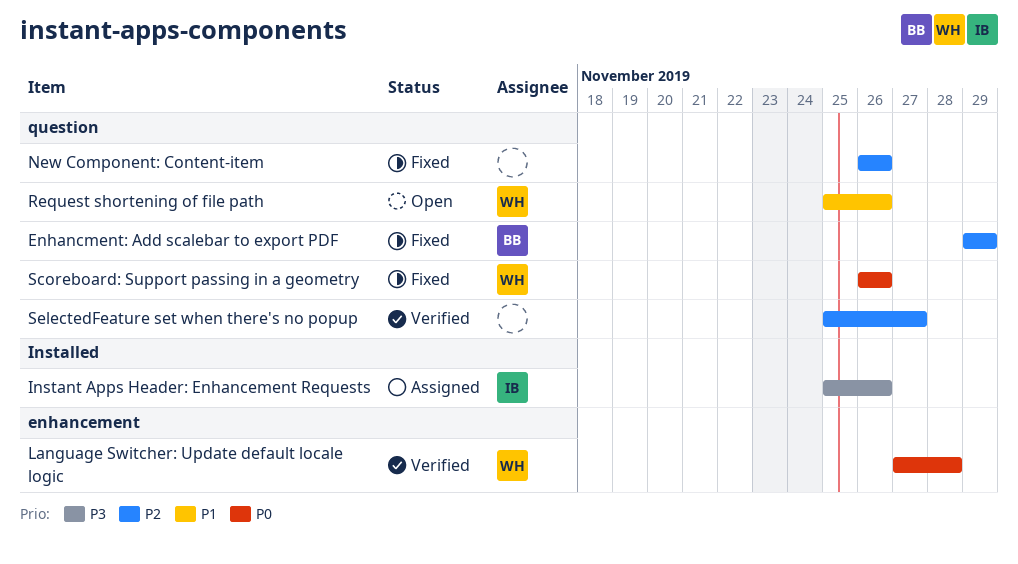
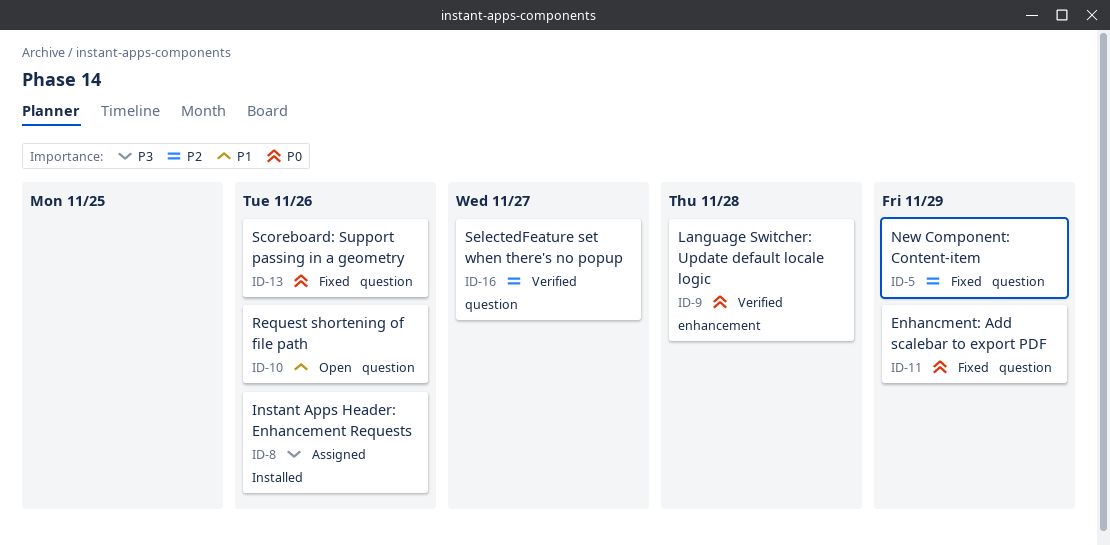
Enhancment: Add scalebar to export PDF, priority: P2 -> P0
New Component: Content-item, due: Nov 26 -> Nov 29

